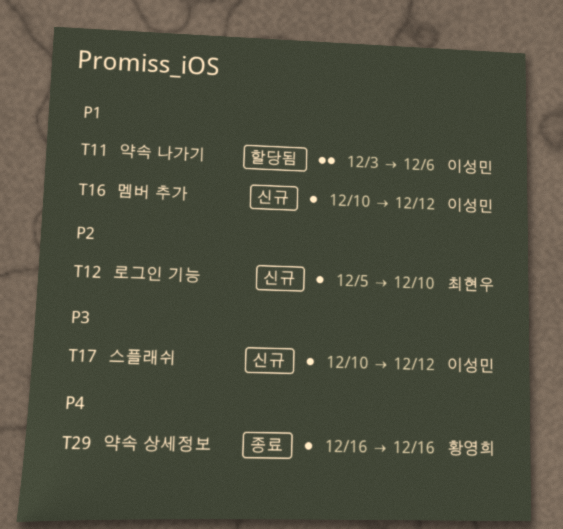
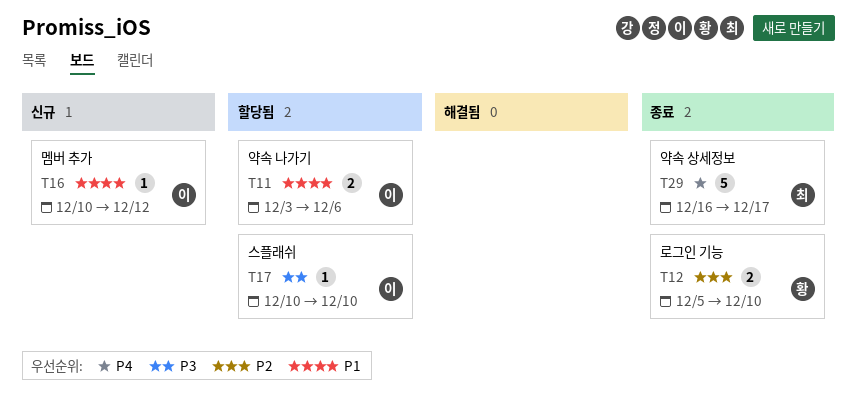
T12, status: 신규 -> 종료
T12, owner: 최현우 -> 황영희
T12, estimate: 1 -> 2
T17, status: 신규 -> 할당됨
T17, due: Dec 12 -> Dec 10
T29, owner: 황영희 -> 최현우
T29, estimate: 1 -> 5
T29, due: Dec 16 -> Dec 17

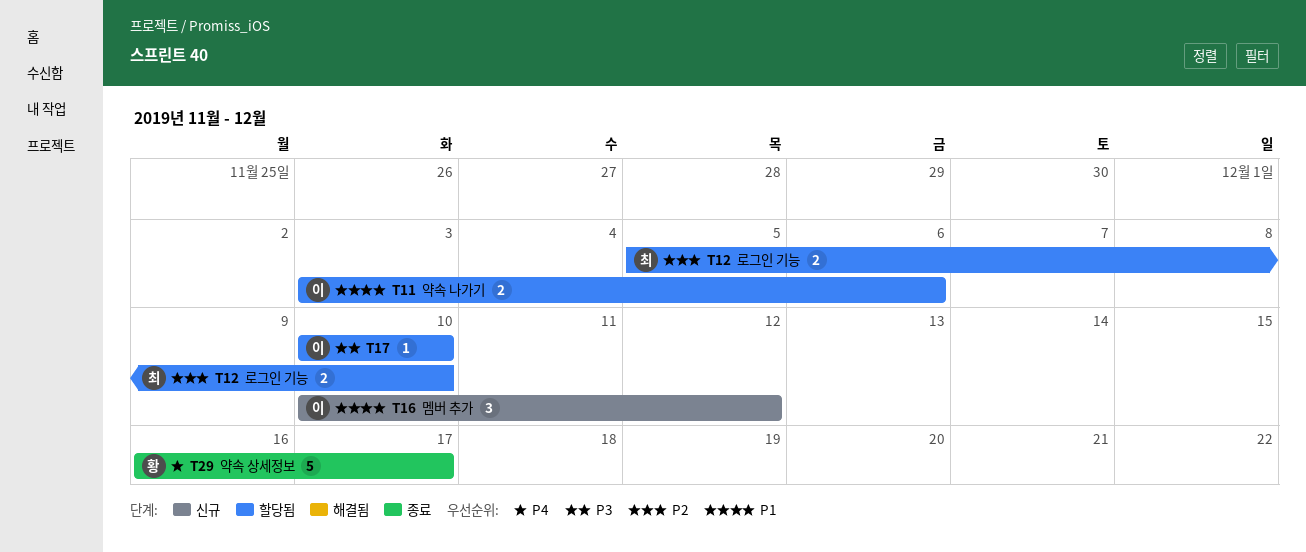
T12, status: 종료 -> 할당됨
T12, owner: 황 -> 최
T16, estimate: 1 -> 3
T29, owner: 최 -> 황

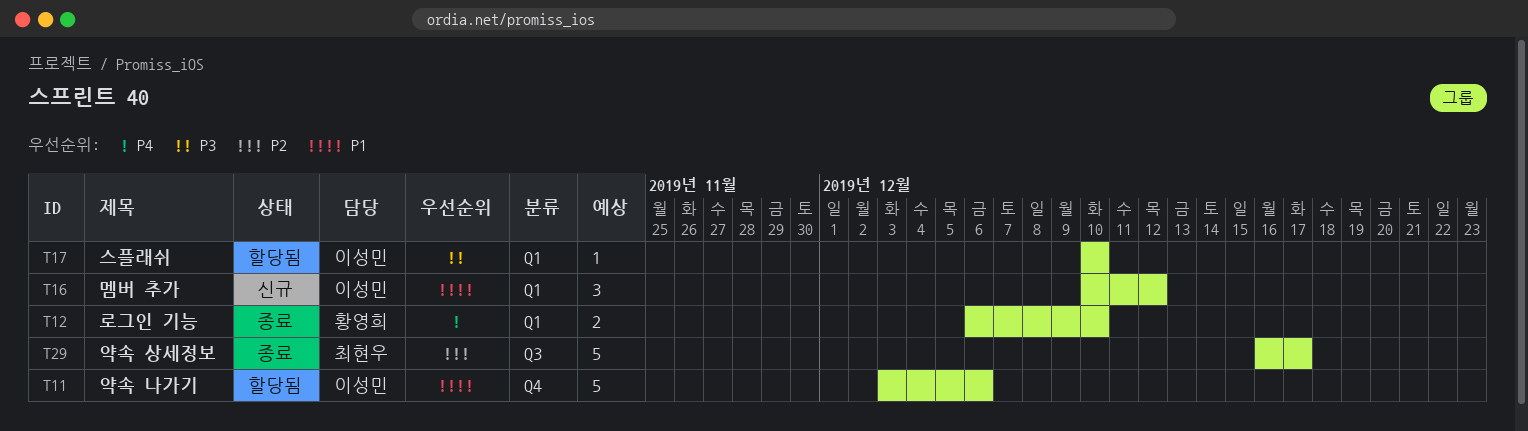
T11, estimate: 2 -> 5
T12, status: 할당됨 -> 종료
T12, owner: 최현우 -> 황영희
T12, priority: P2 -> P4
T12, start: Dec 5 -> Dec 6
T29, owner: 황영희 -> 최현우
T29, priority: P4 -> P2

